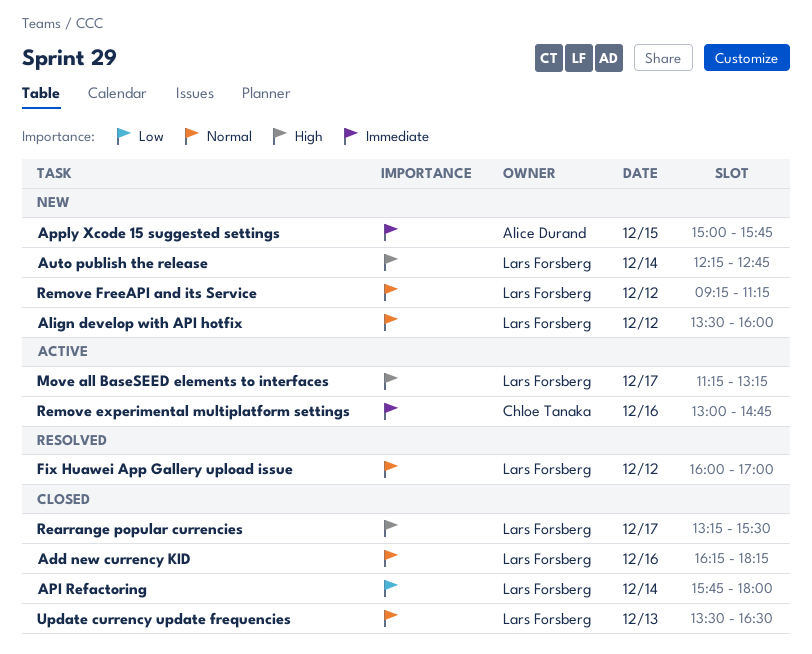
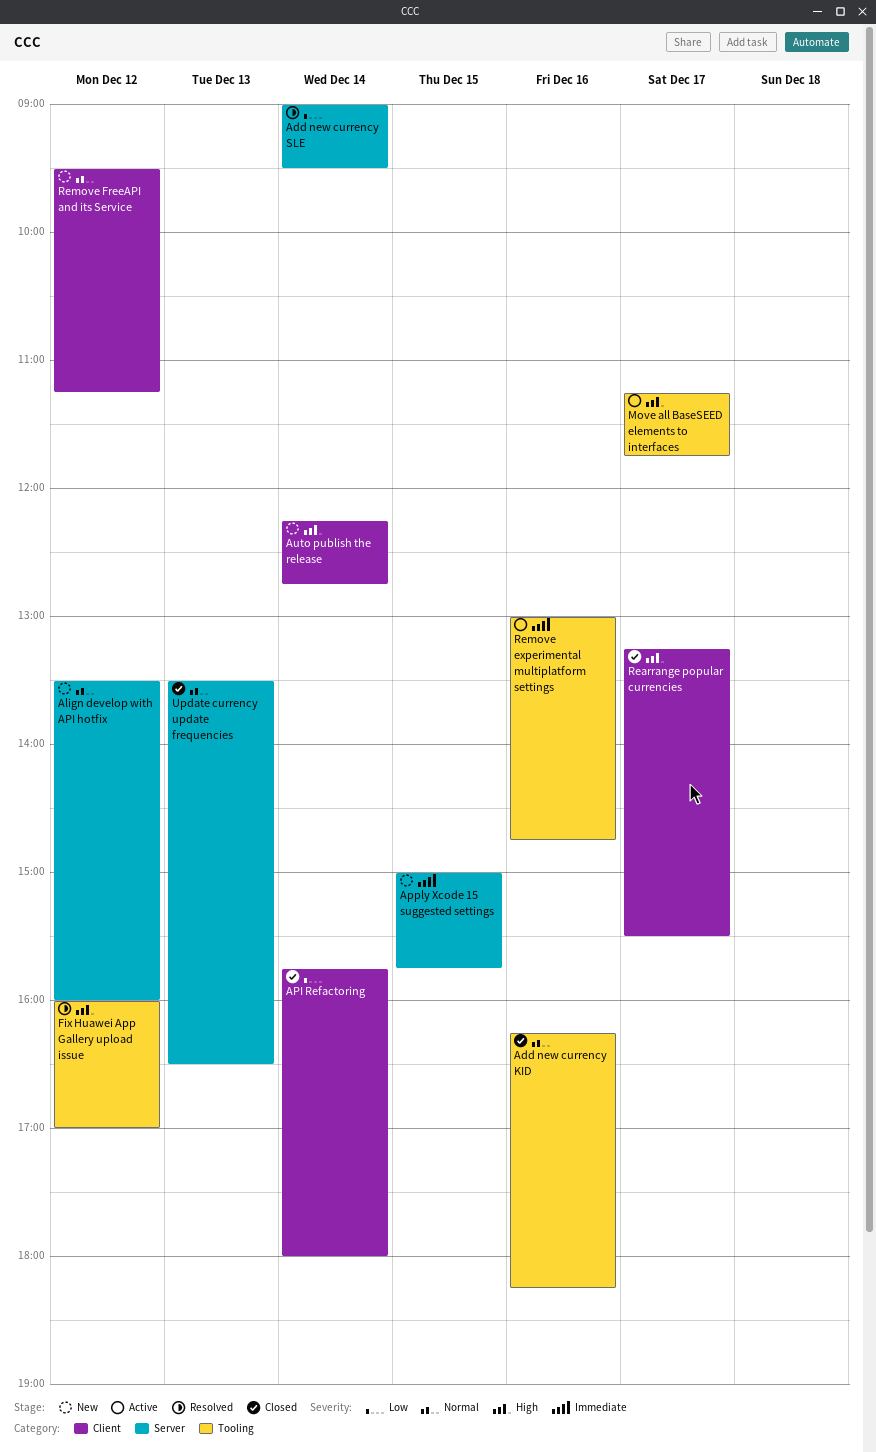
Add new currency SLE: none -> present
Fix Huawei App Gallery upload issue, priority: Normal -> High
Move all BaseSEED elements to interfaces, ends: 13:15 -> 11:45
Remove FreeAPI and its Service, begins: 09:15 -> 09:30

